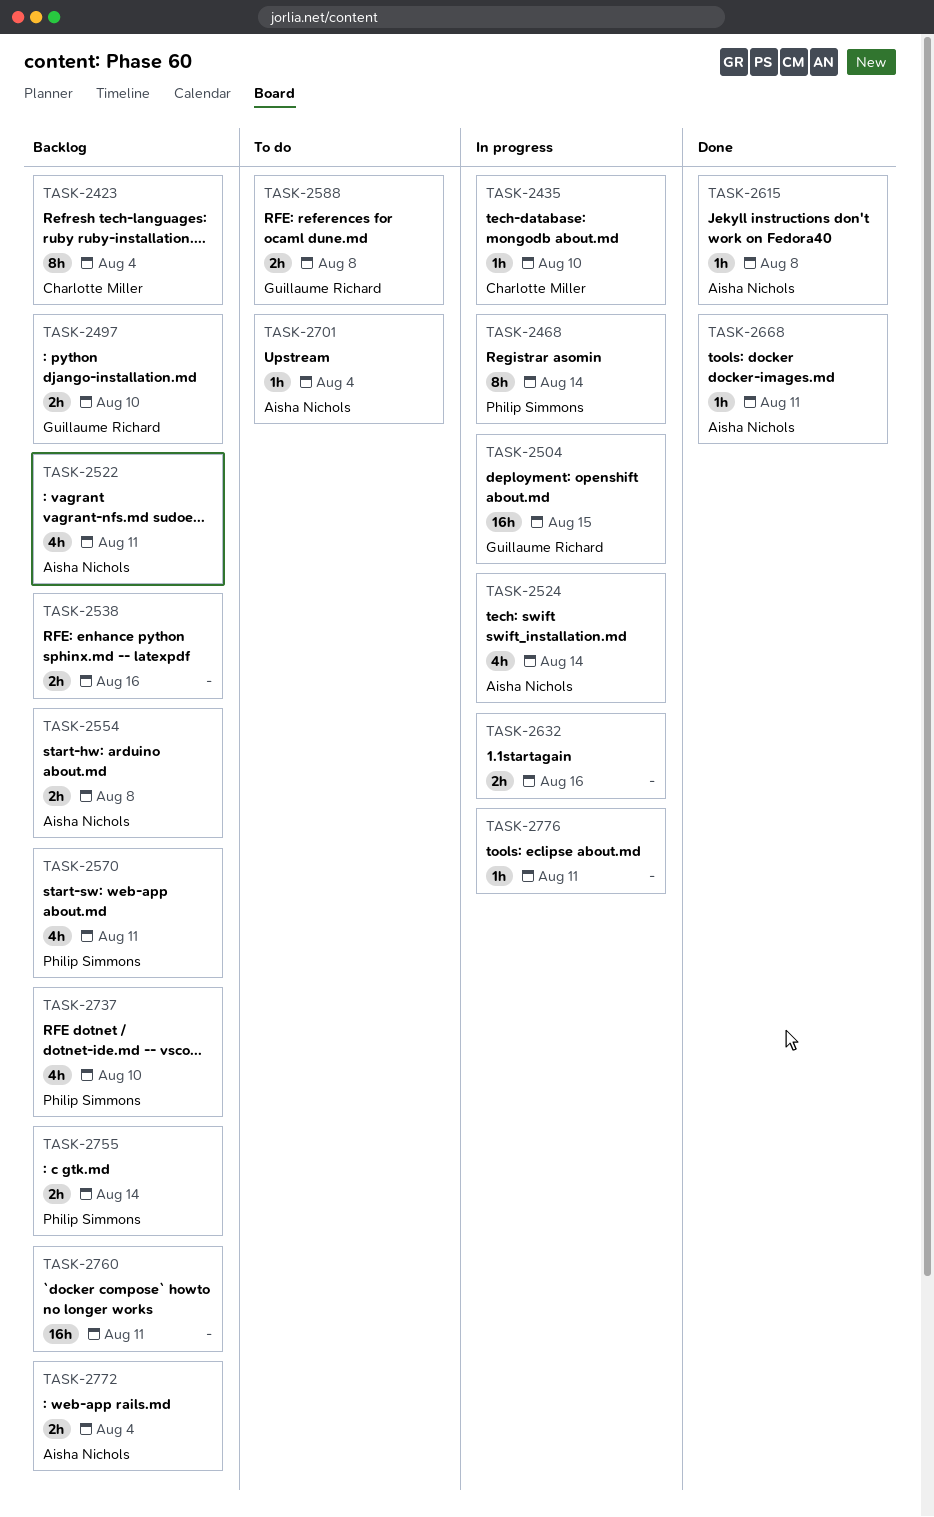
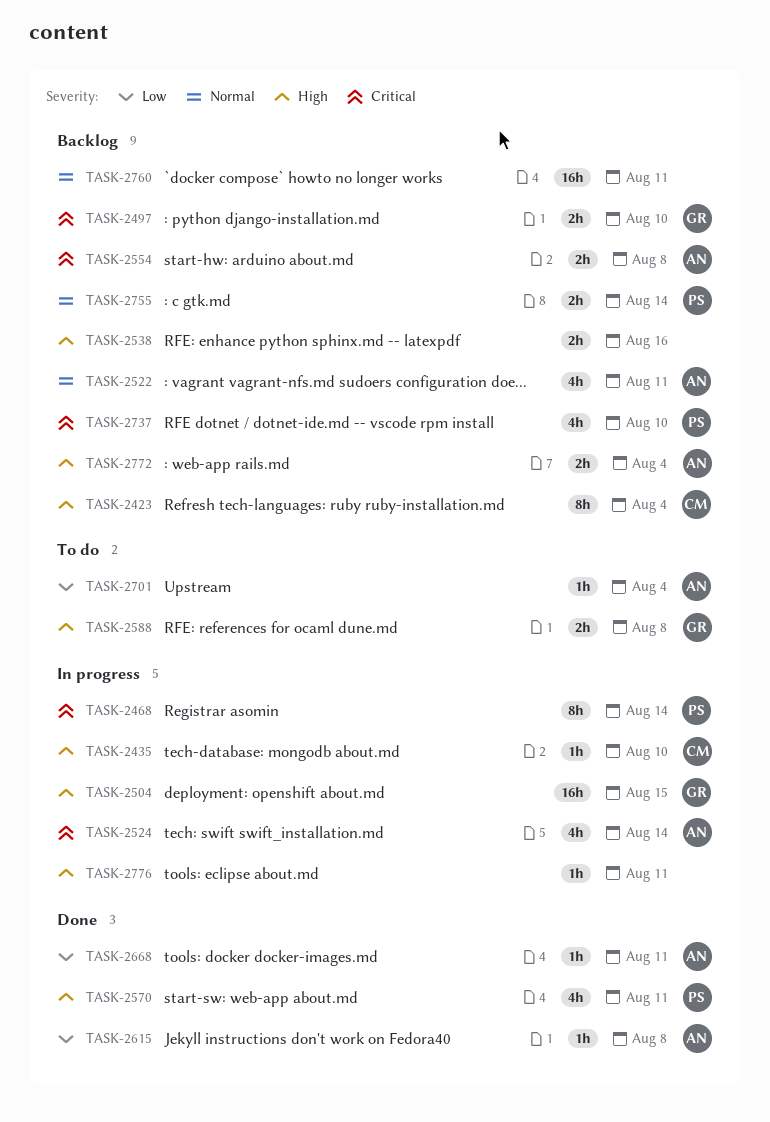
TASK-2570, status: Backlog -> Done
TASK-2632: present -> none

